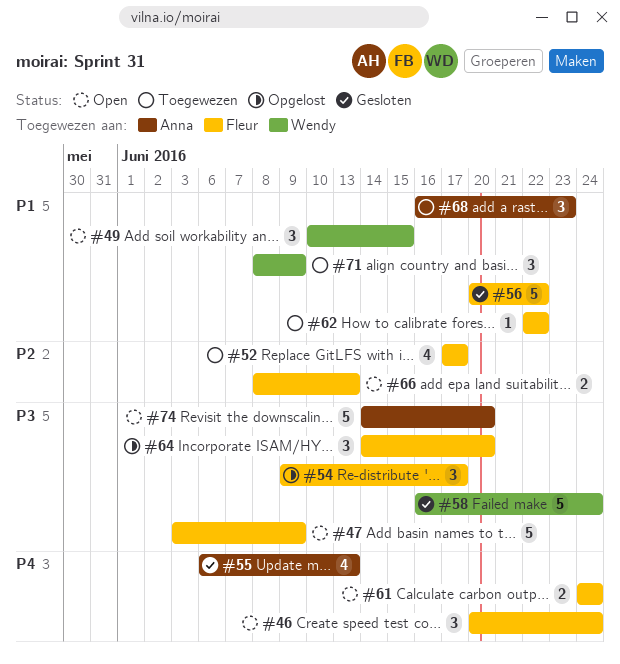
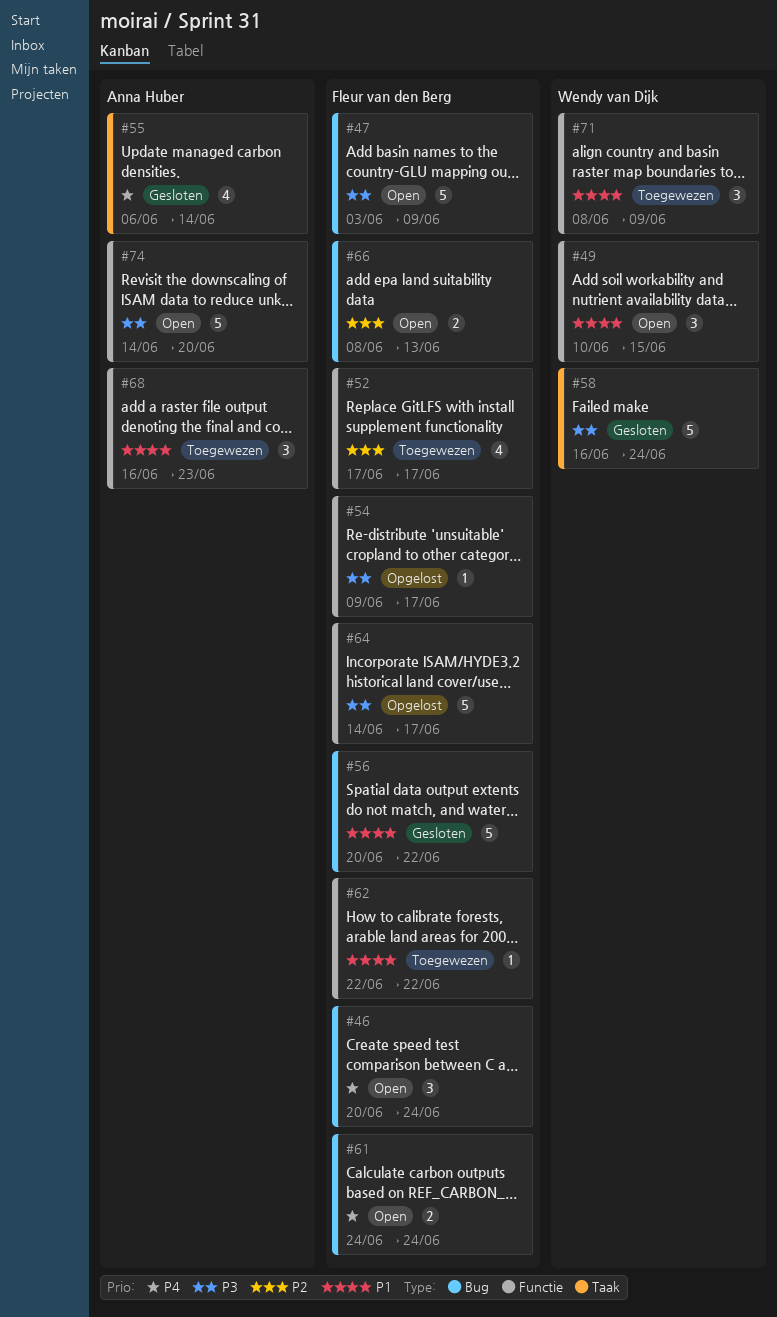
#54, estimate: 3 -> 1
#55, due: Jun 13 -> Jun 14
#64, estimate: 3 -> 5
#64, due: Jun 20 -> Jun 17

